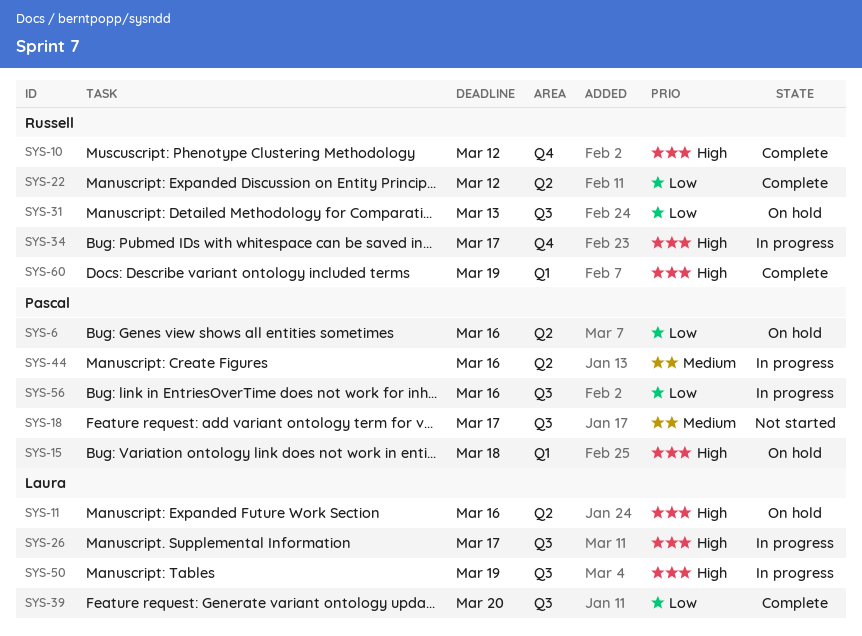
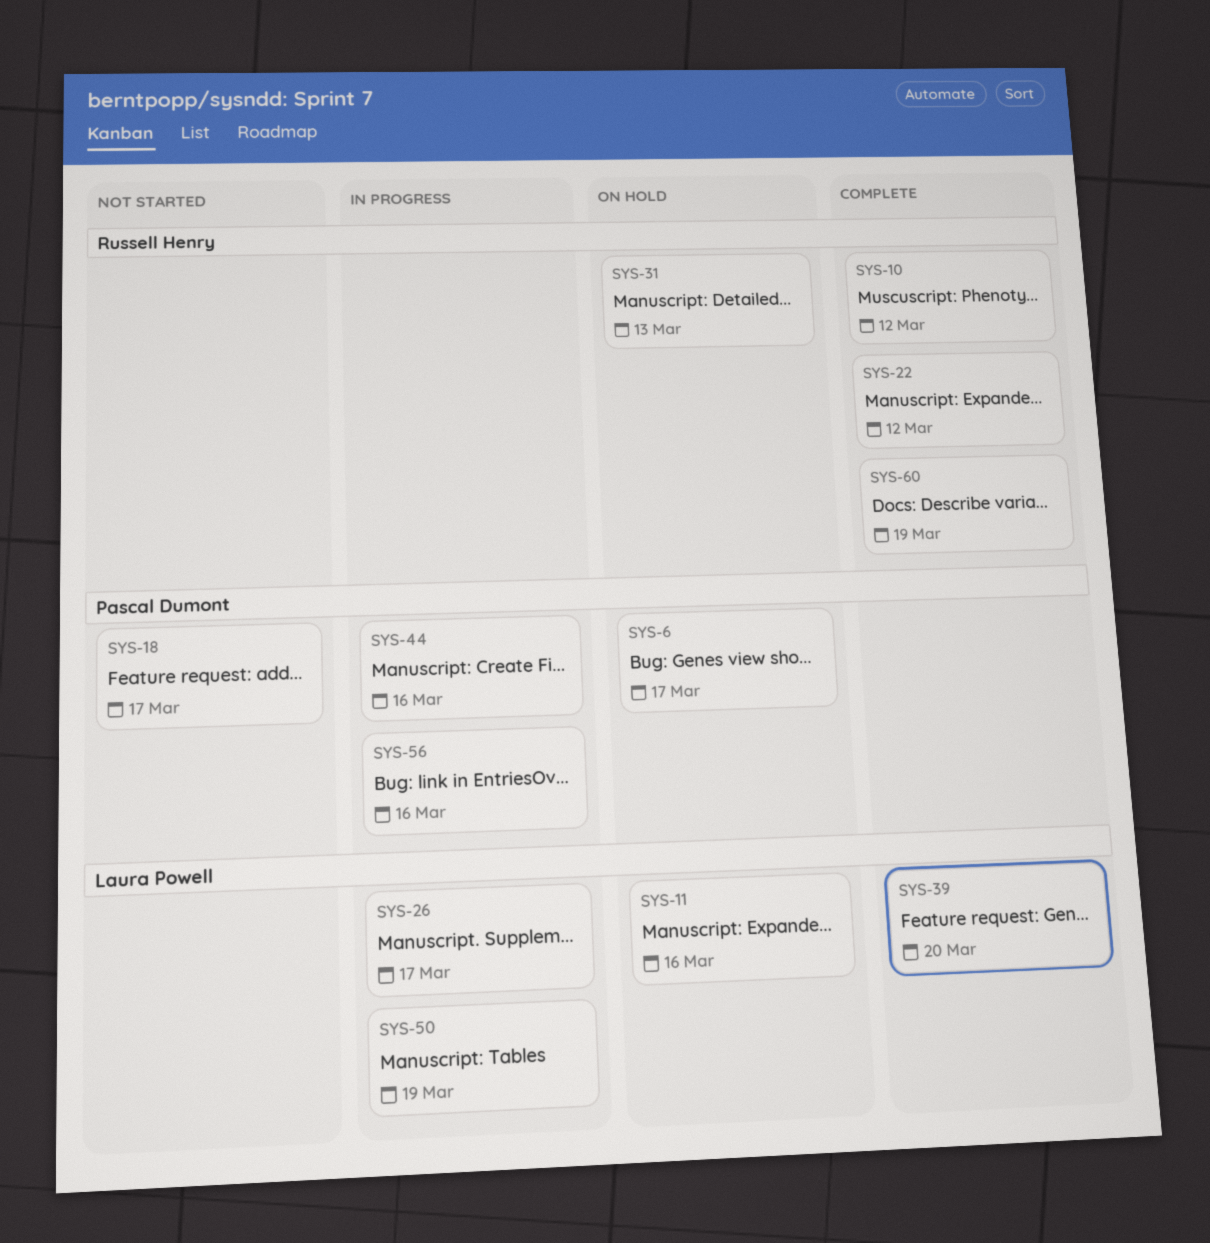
SYS-6, due: Mar 16 -> Mar 17
SYS-15: present -> none
SYS-34: present -> none

